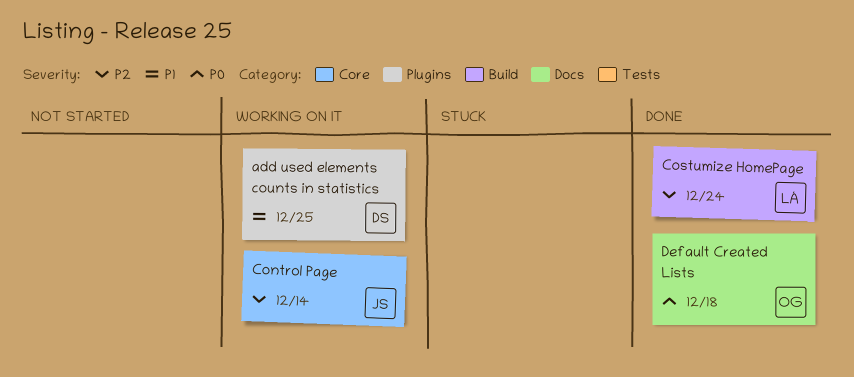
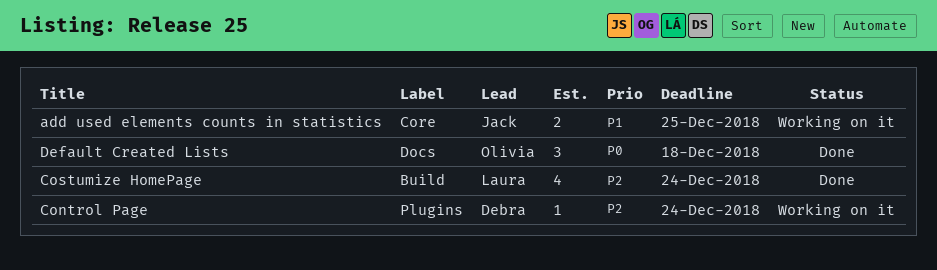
add used elements counts in statistics, owner: Debra -> Jack
add used elements counts in statistics, label: Plugins -> Core
Control Page, owner: Jack -> Debra
Control Page, label: Core -> Plugins
Control Page, due: Dec 14 -> Dec 24

